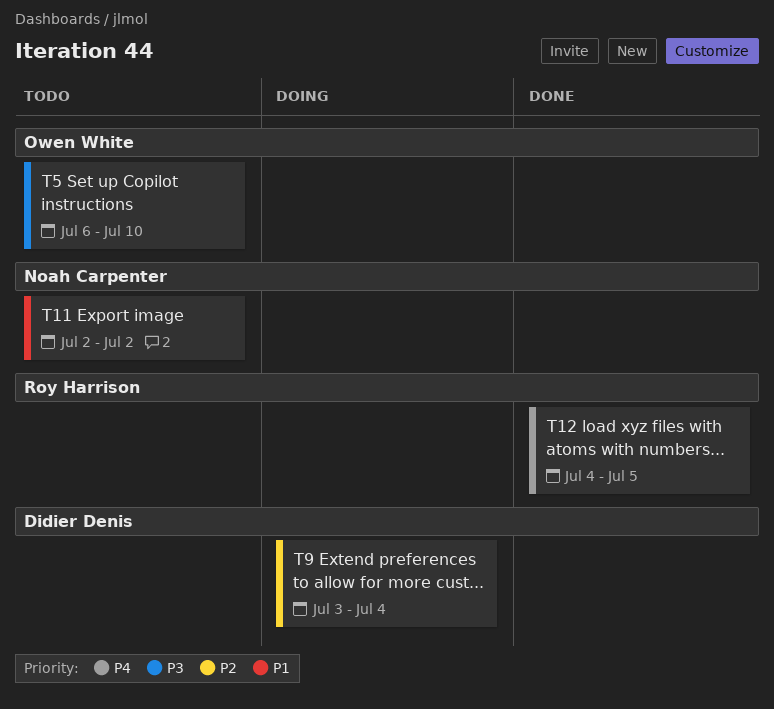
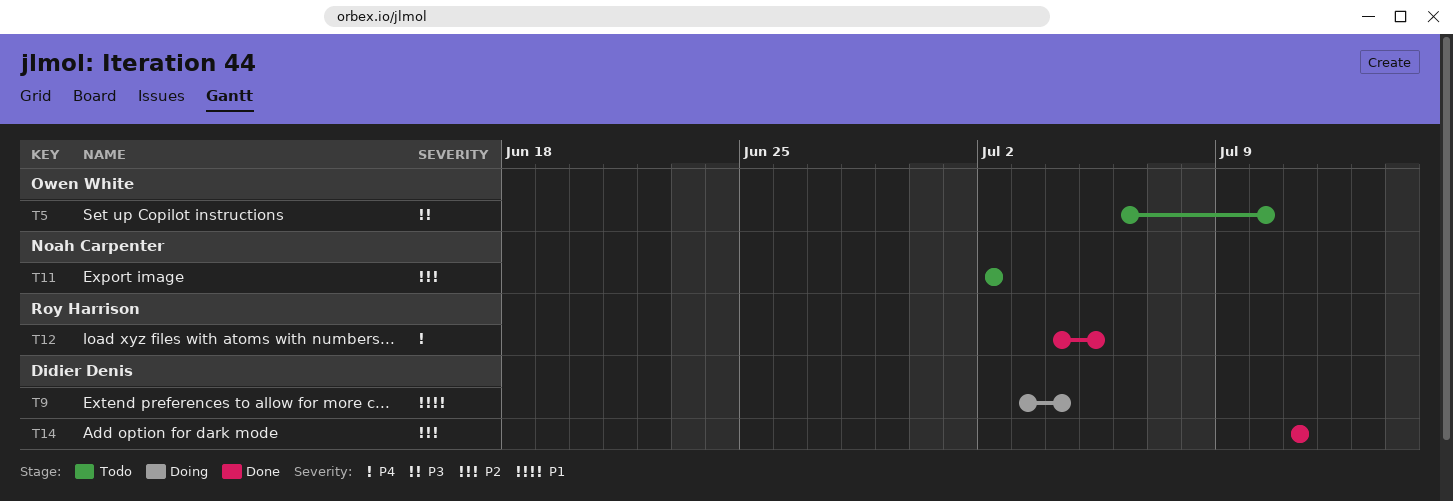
T9, priority: P2 -> P1
T11, priority: P1 -> P2
T14: none -> present

